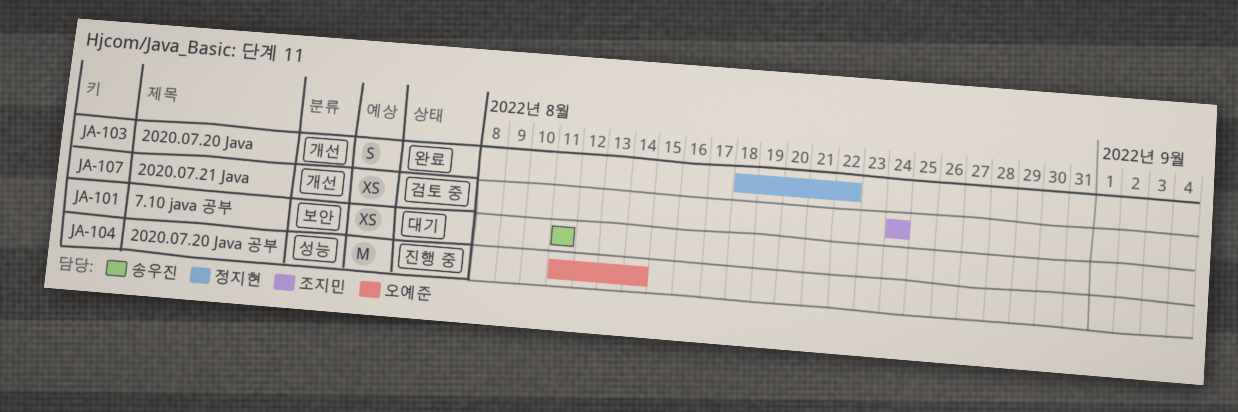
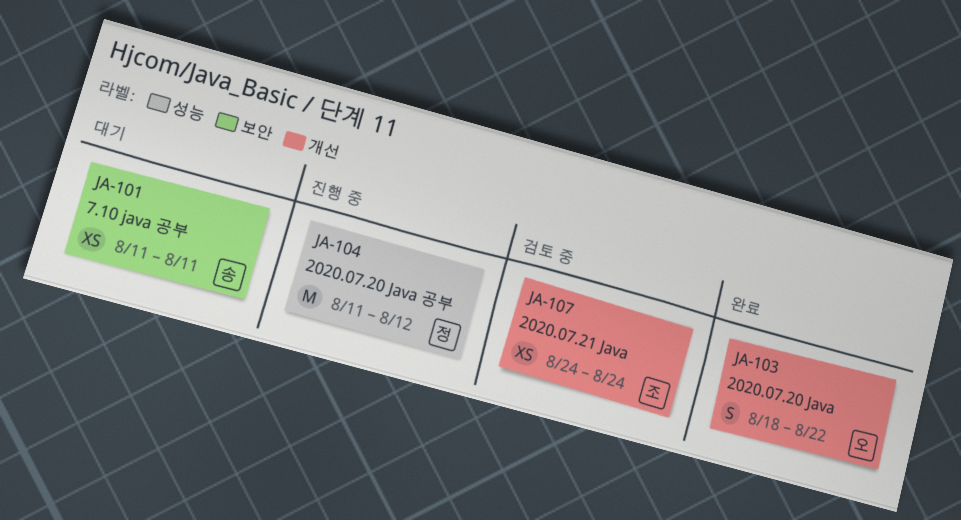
JA-103, owner: 정지현 -> 오예준
JA-104, owner: 오예준 -> 정지현
JA-104, due: Aug 14 -> Aug 12

